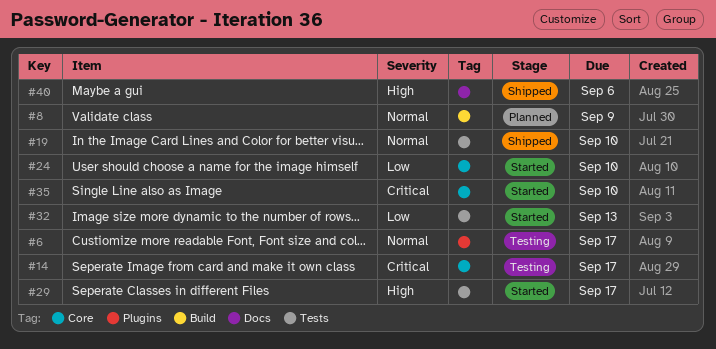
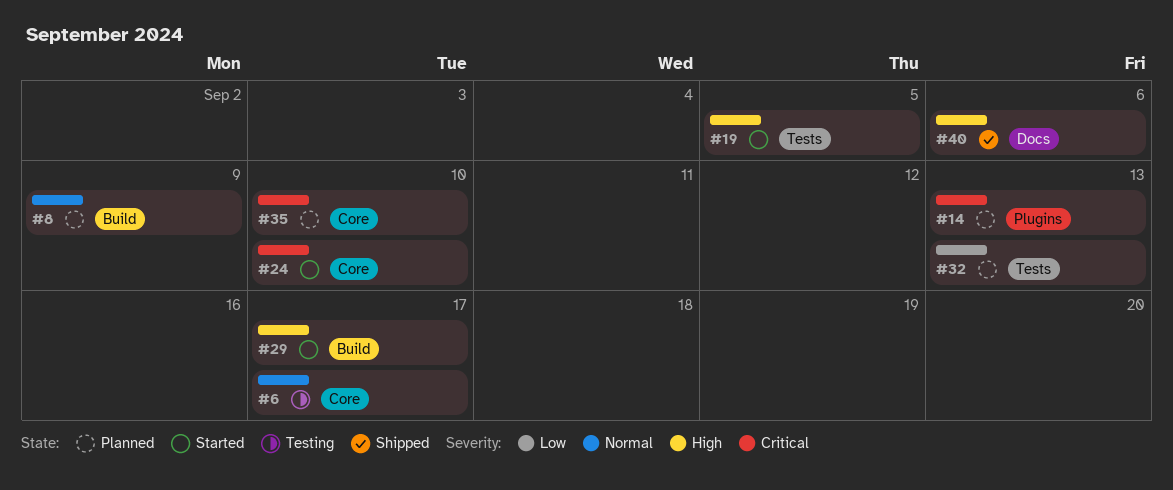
#6, label: Plugins -> Core
#14, status: Testing -> Planned
#14, label: Core -> Plugins
#14, due: Sep 17 -> Sep 13
#19, status: Shipped -> Started
#19, priority: Normal -> High
#19, due: Sep 10 -> Sep 5
#24, priority: Low -> Critical
#29, label: Tests -> Build
#32, status: Started -> Planned
#35, status: Started -> Planned

